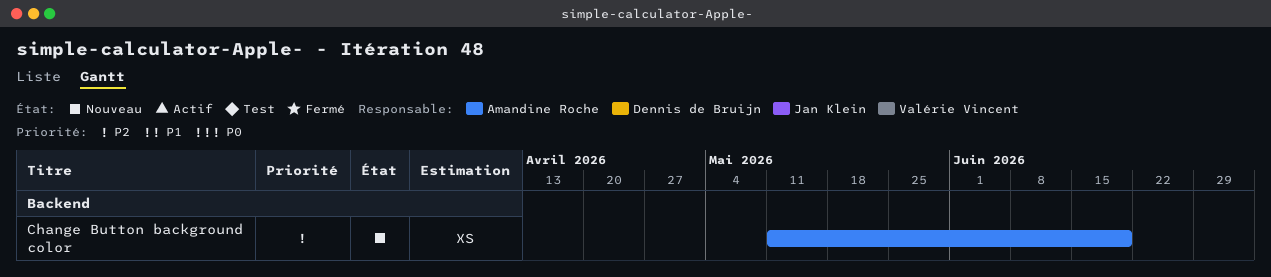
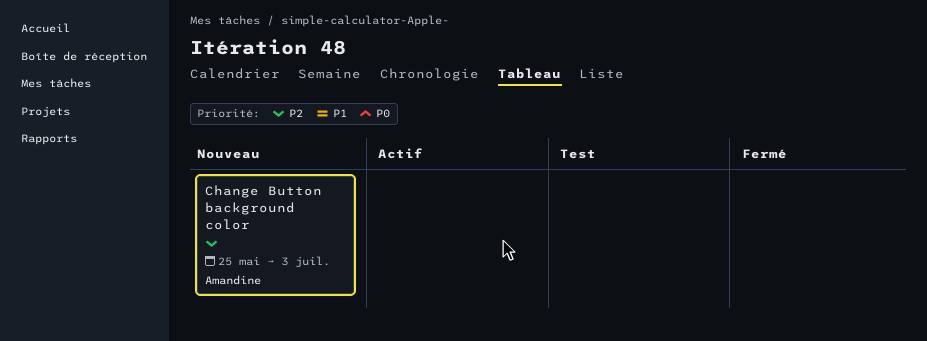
Change Button background color, start: May 11 -> May 25
Change Button background color, due: Jun 19 -> Jul 3

